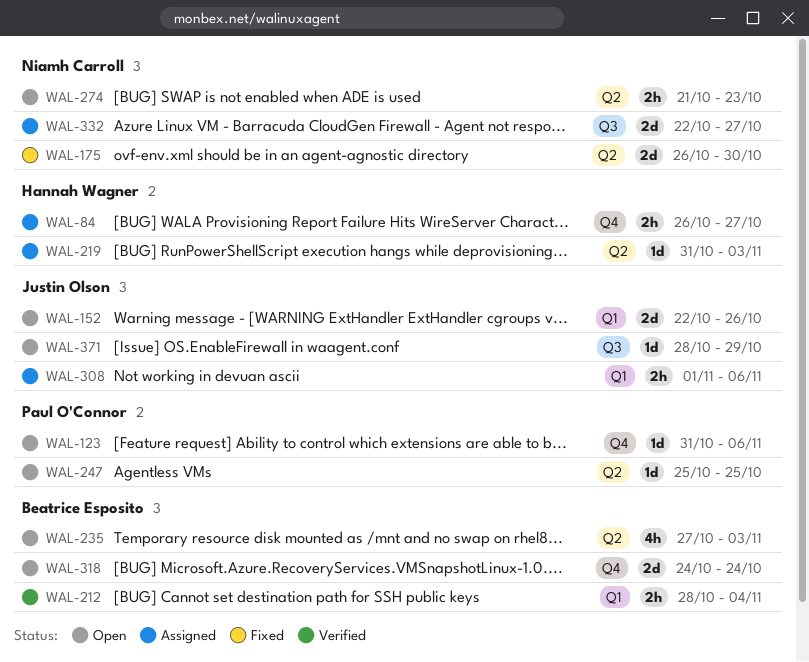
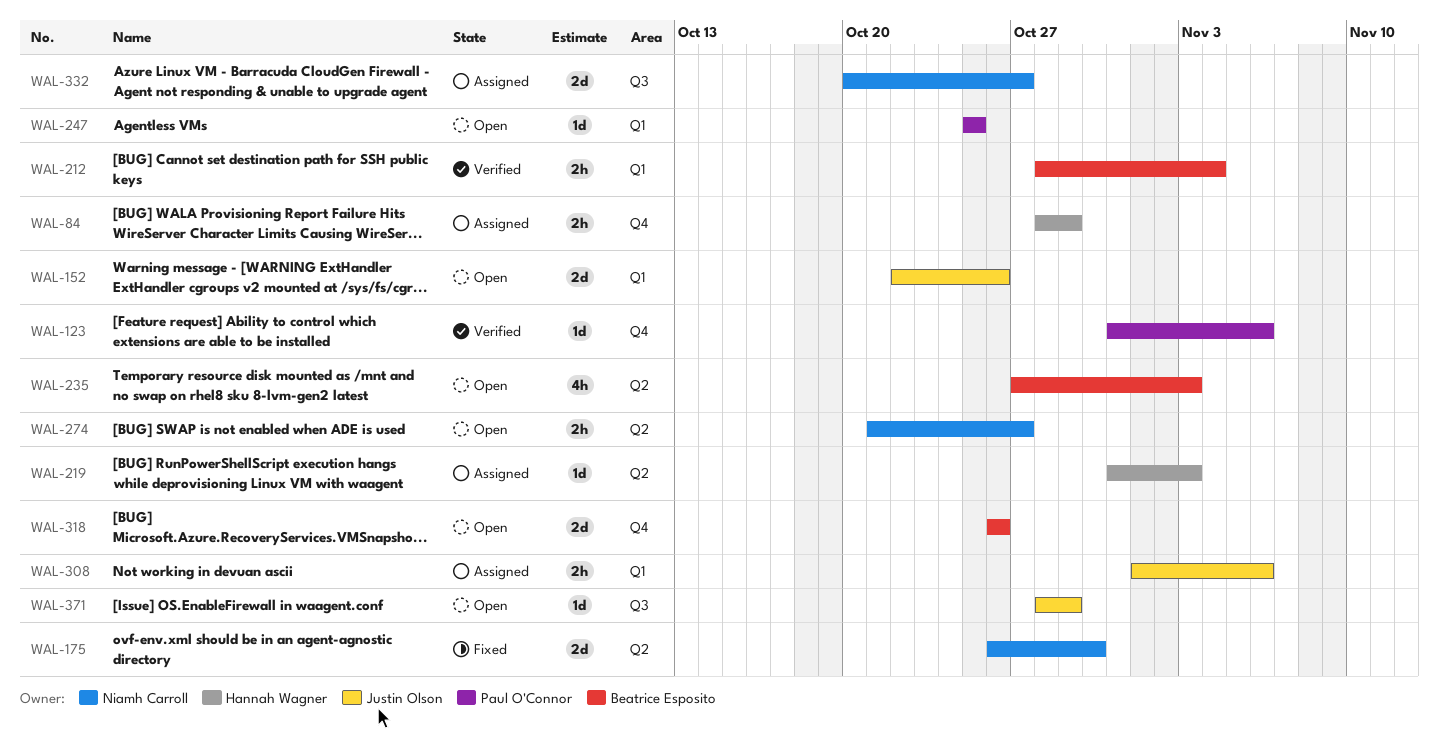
WAL-84, start: Oct 26 -> Oct 28
WAL-84, due: Oct 27 -> Oct 29
WAL-123, status: Open -> Verified
WAL-247, label: Q2 -> Q1
WAL-274, due: Oct 23 -> Oct 27
WAL-318, start: Oct 24 -> Oct 26
WAL-318, due: Oct 24 -> Oct 26
WAL-332, start: Oct 22 -> Oct 20

